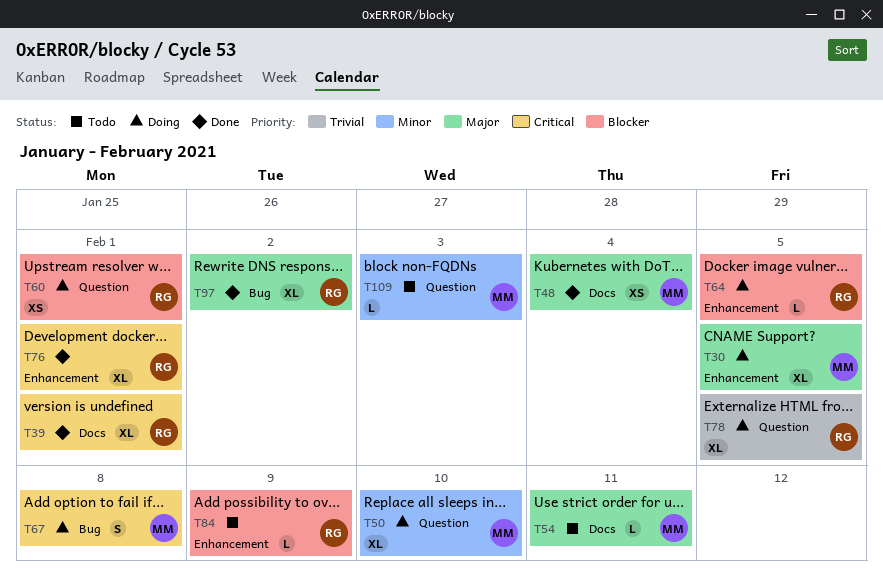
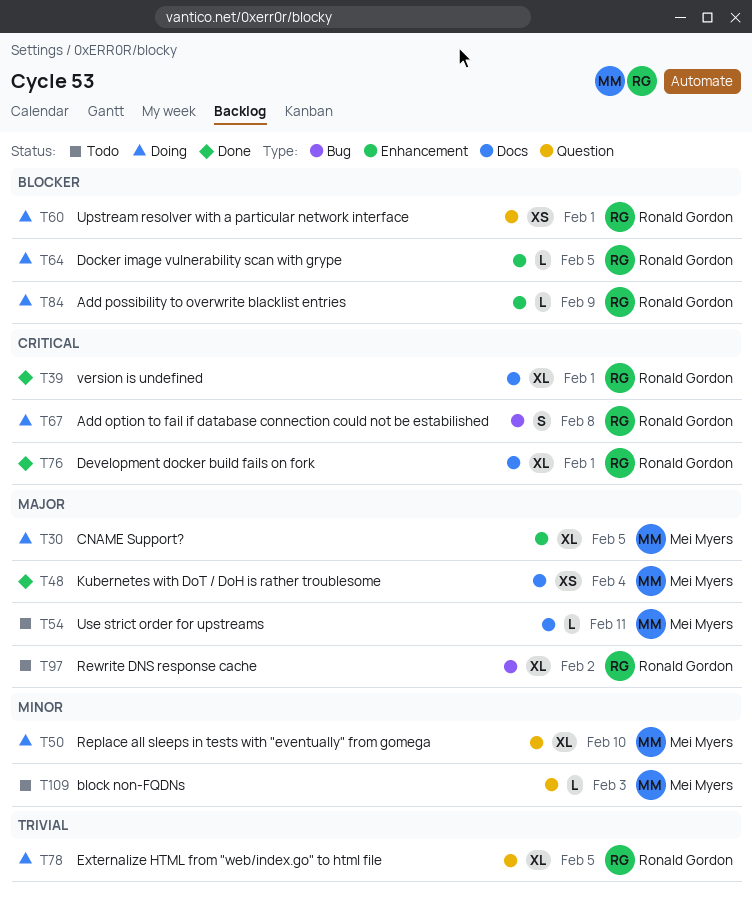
T67, owner: Mei Myers -> Ronald Gordon
T76, label: Enhancement -> Docs
T84, status: Todo -> Doing
T97, status: Done -> Todo

